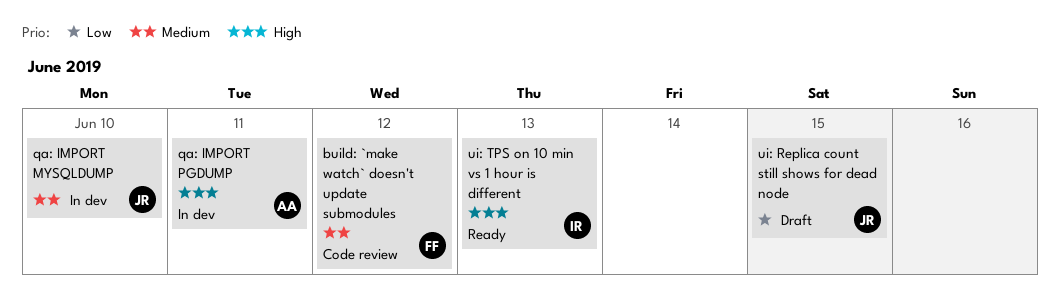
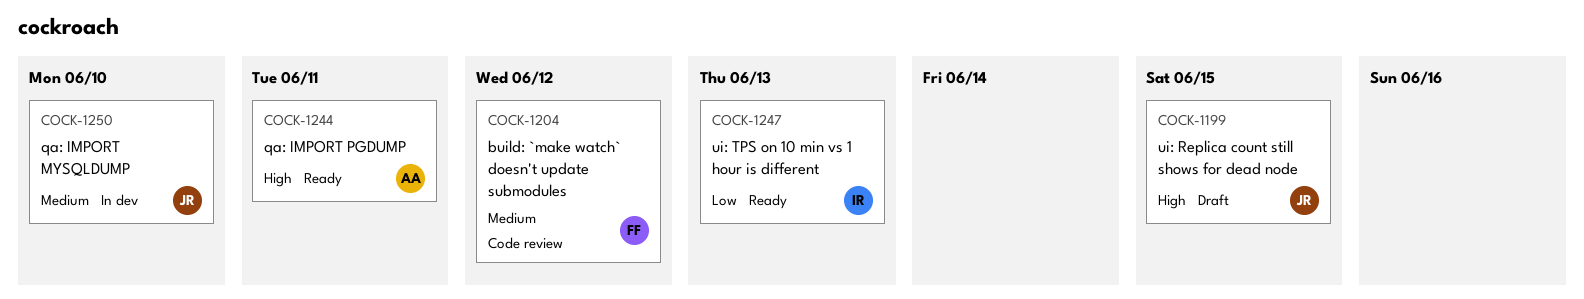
qa: IMPORT PGDUMP, status: In dev -> Ready
ui: Replica count still shows for dead node, priority: Low -> High
ui: TPS on 10 min vs 1 hour is different, priority: High -> Low

